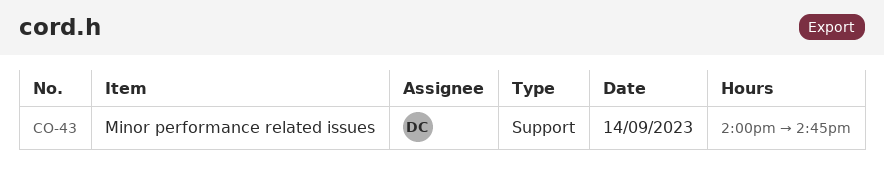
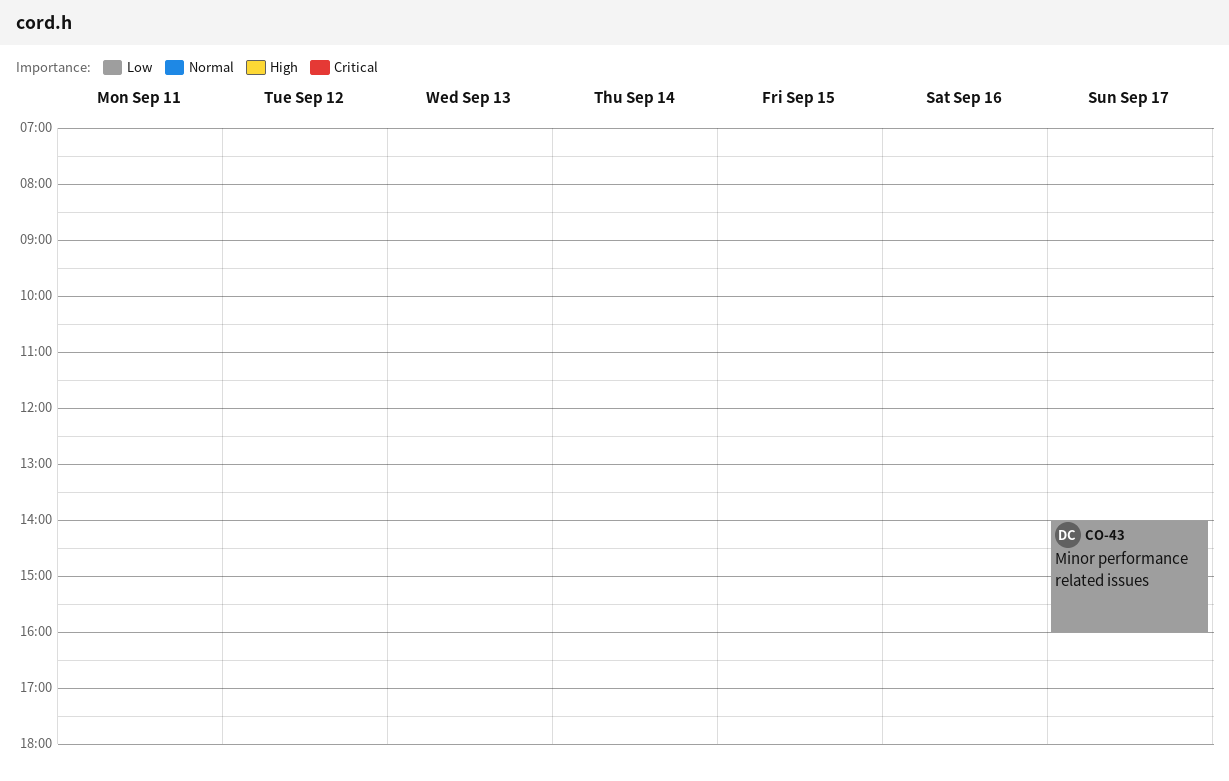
CO-43, day: Sep 14 -> Sep 17
CO-43, ends: 14:45 -> 16:00

